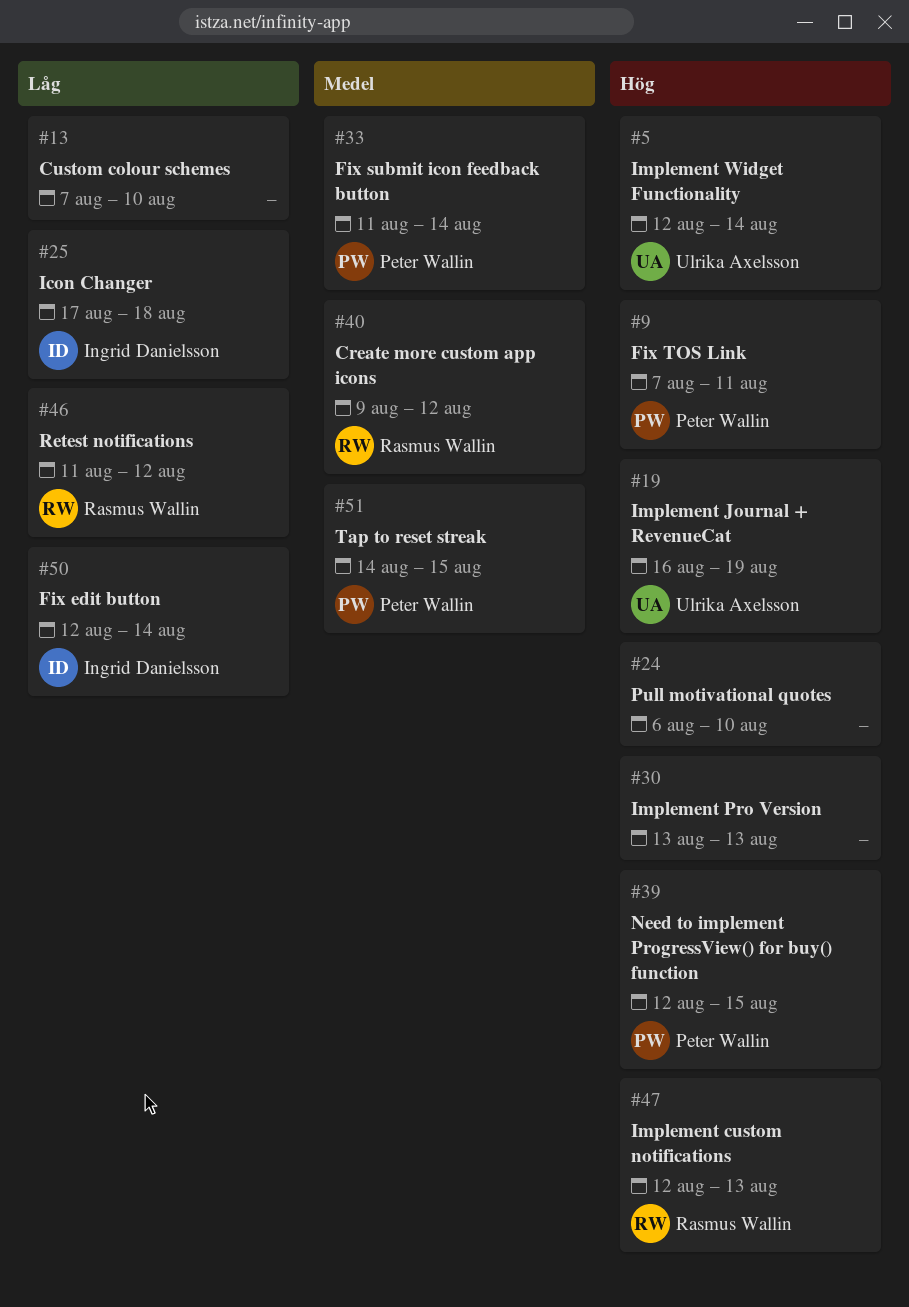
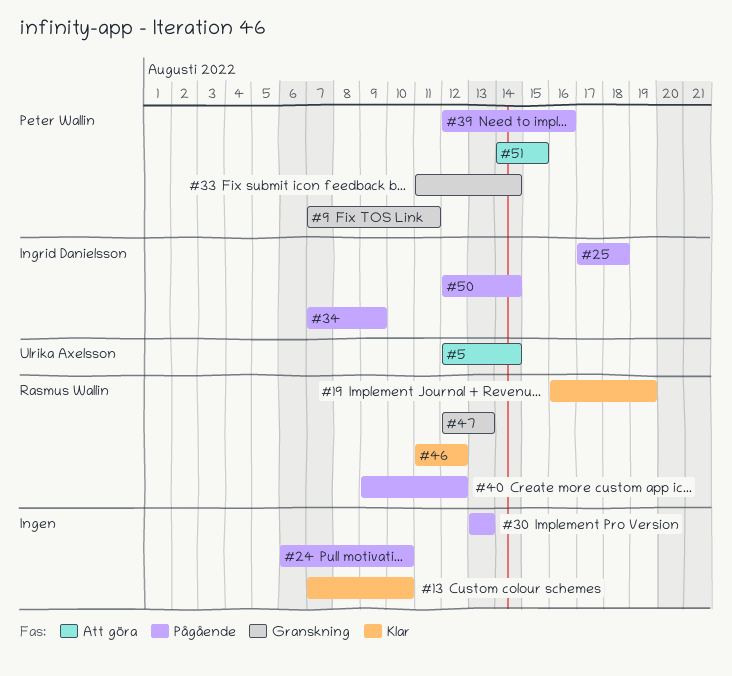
#19, owner: Ulrika Axelsson -> Rasmus Wallin
#34: none -> present
#39, due: Aug 15 -> Aug 16

